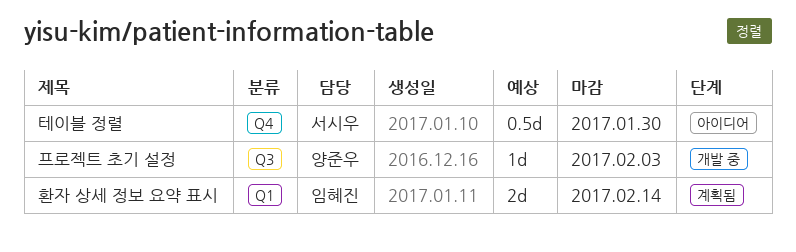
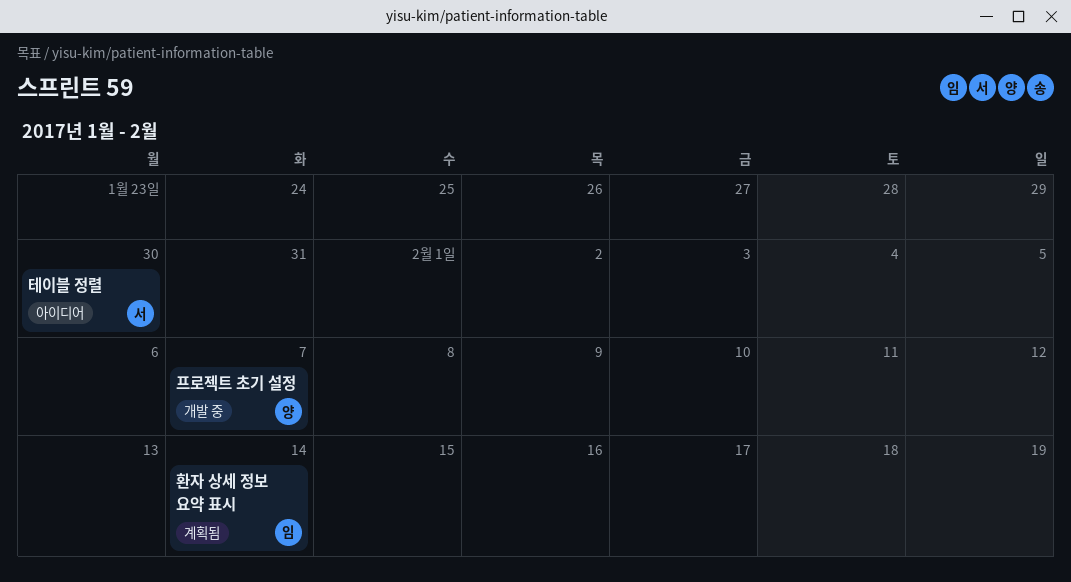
프로젝트 초기 설정, due: Feb 3 -> Feb 7

